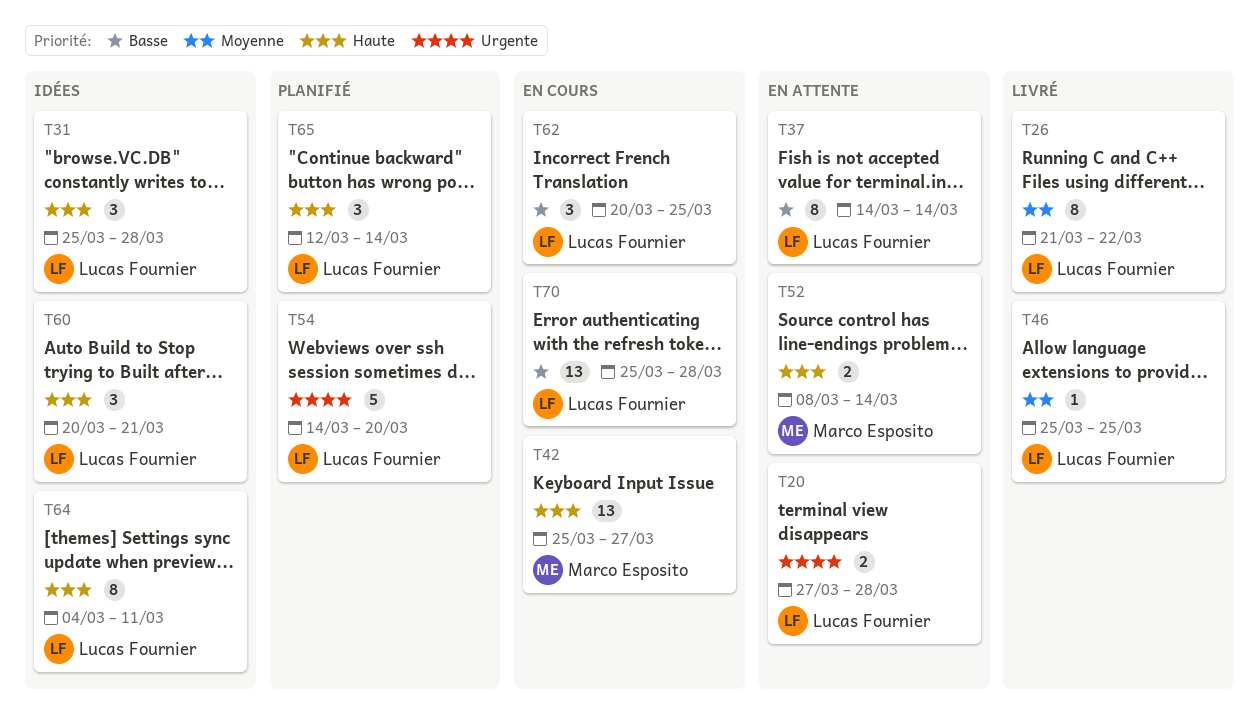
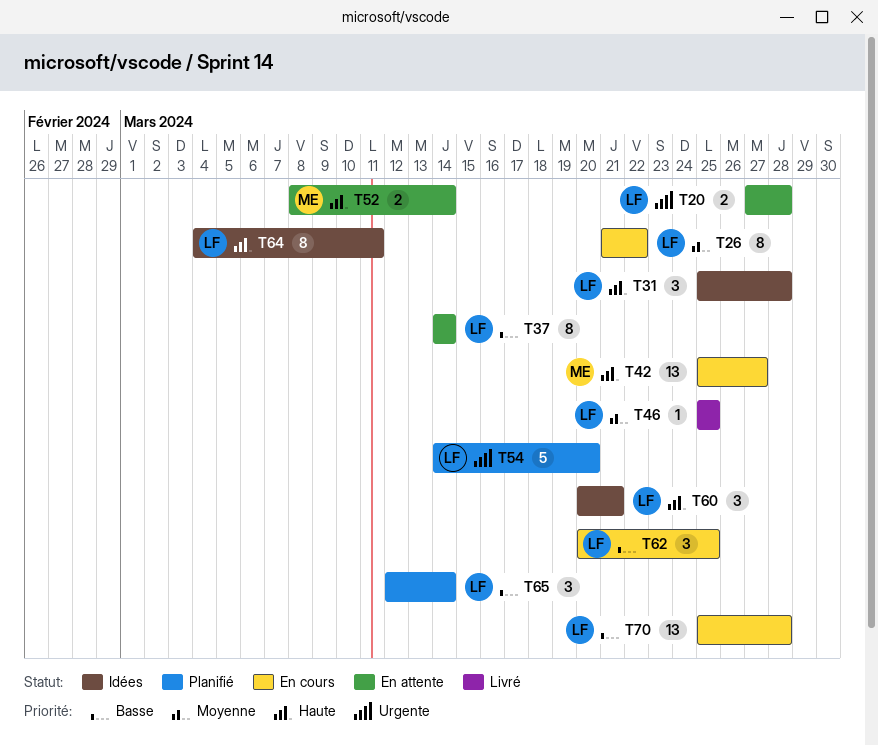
T26, status: Livré -> En cours
T65, priority: Haute -> Basse

